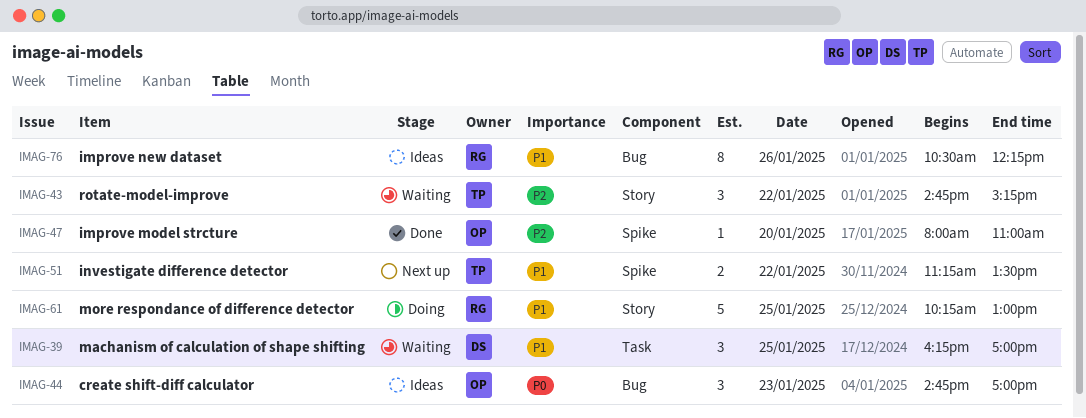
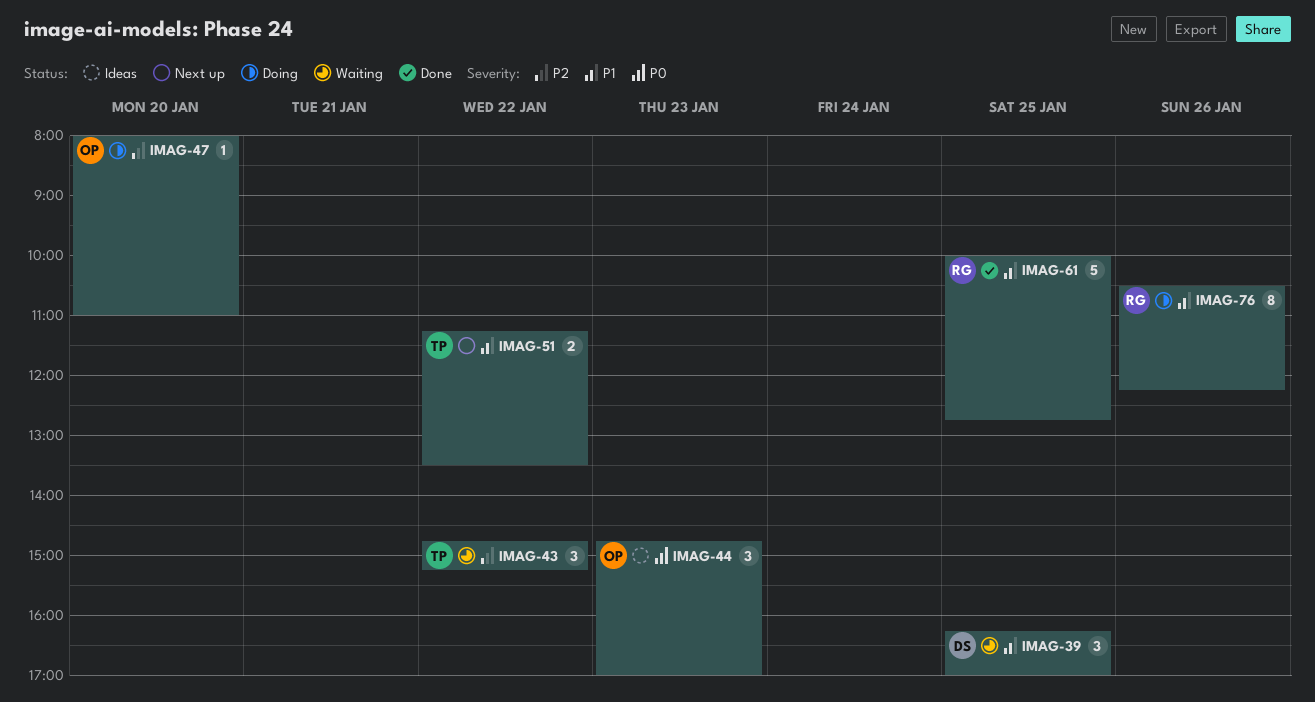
IMAG-47, status: Done -> Doing
IMAG-61, status: Doing -> Done
IMAG-61, begins: 10:15 -> 10:00
IMAG-61, ends: 13:00 -> 12:45
IMAG-76, status: Ideas -> Doing

